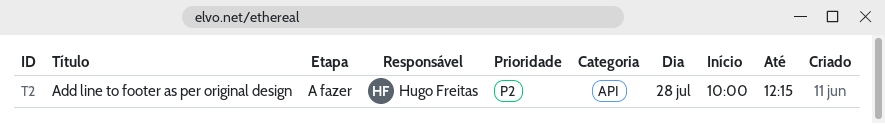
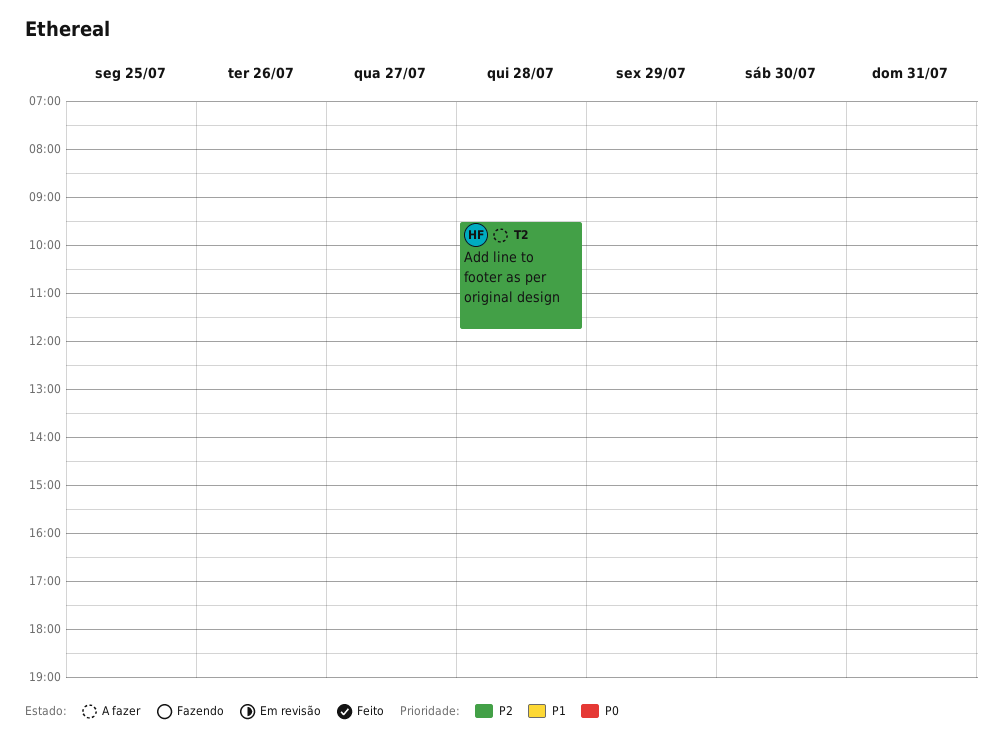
T2, begins: 10:00 -> 09:30
T2, ends: 12:15 -> 11:45

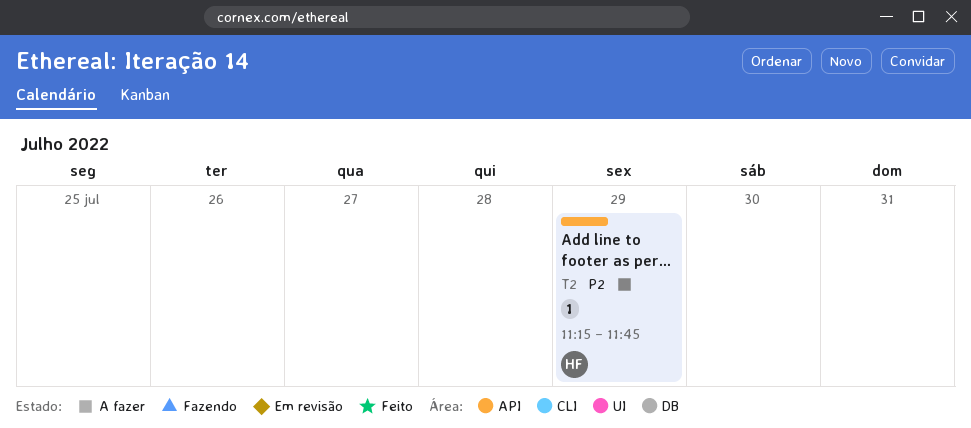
T2, day: Jul 28 -> Jul 29
T2, begins: 09:30 -> 11:15

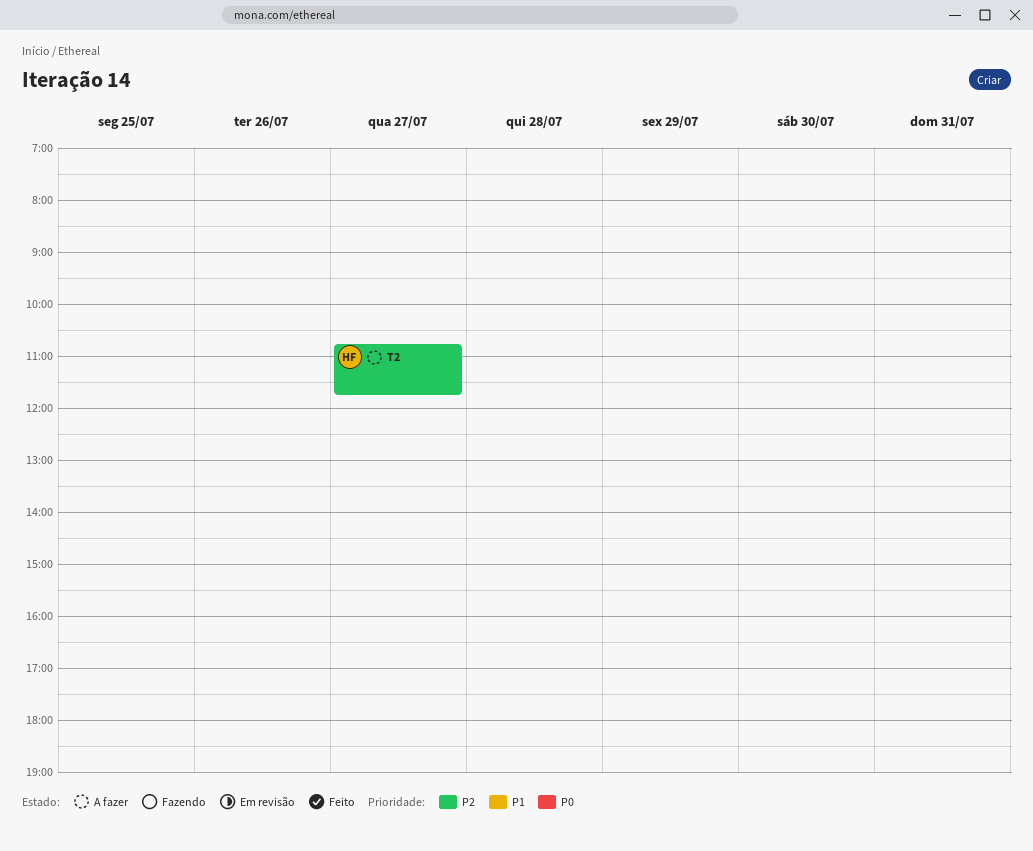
T2, day: Jul 29 -> Jul 27
T2, begins: 11:15 -> 10:45

